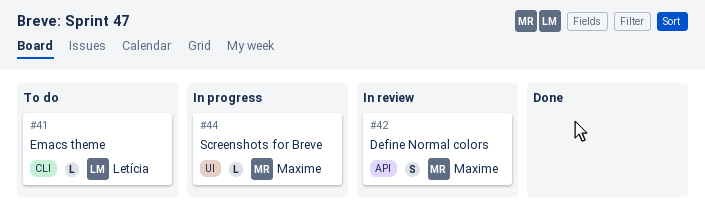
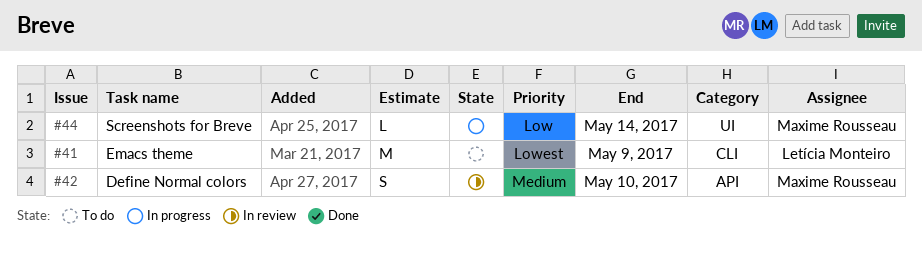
#41, estimate: L -> M

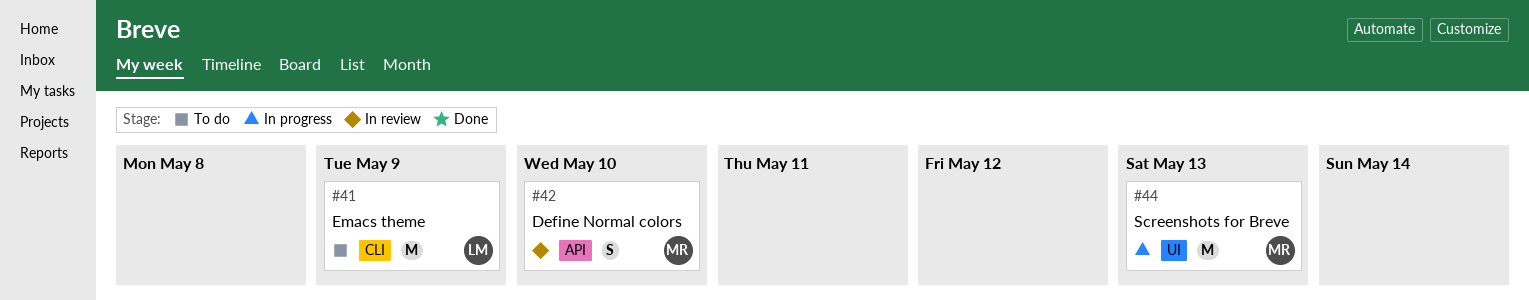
#44, estimate: L -> M
#44, due: May 14 -> May 13

